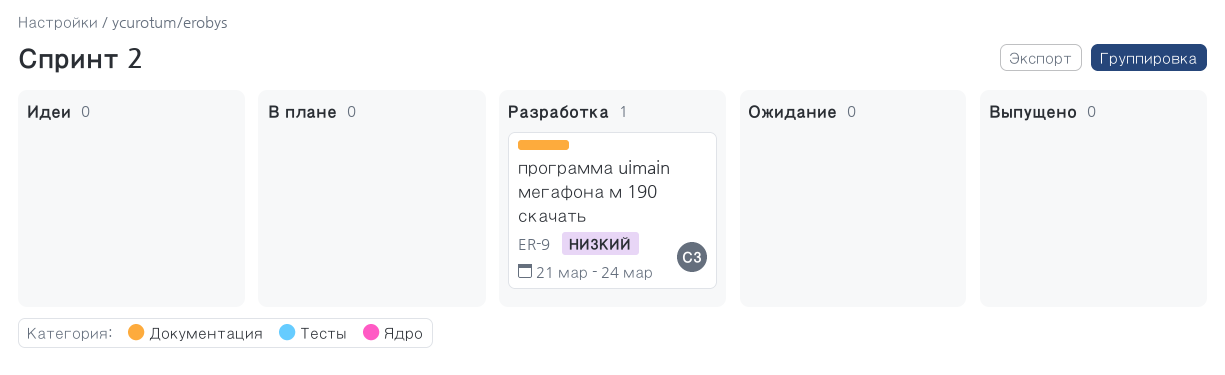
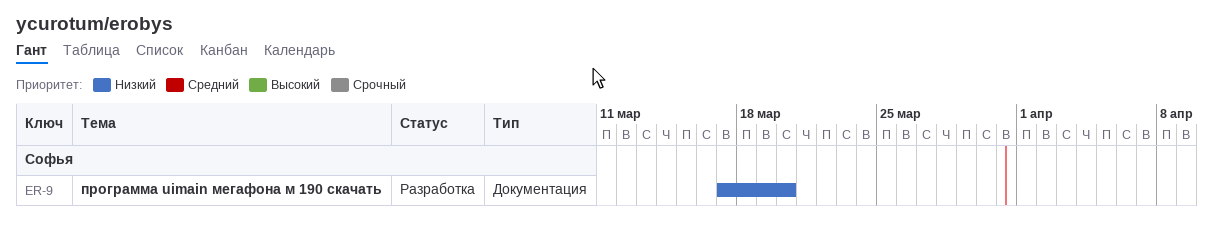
ER-9, start: Mar 21 -> Mar 17
ER-9, due: Mar 24 -> Mar 20

